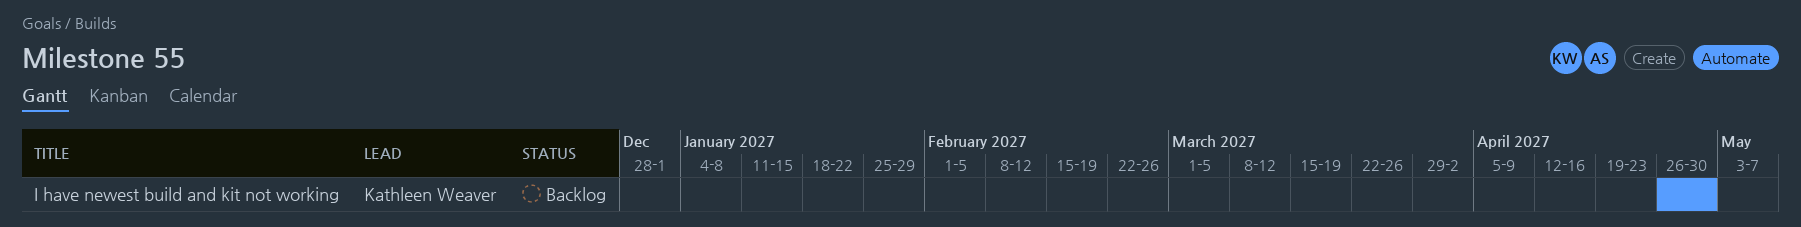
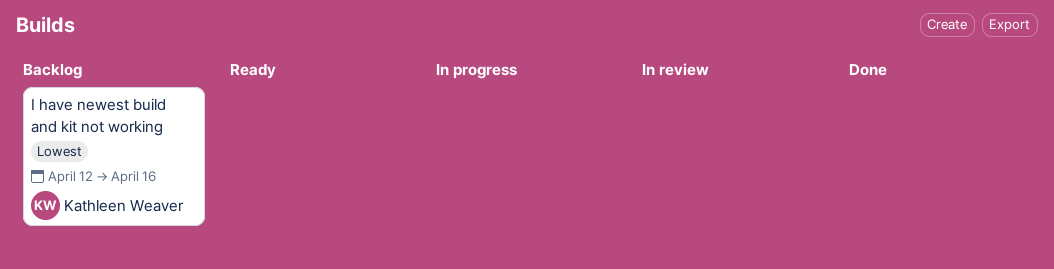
I have newest build and kit not working, start: Apr 26 -> Apr 12
I have newest build and kit not working, due: Apr 30 -> Apr 16

